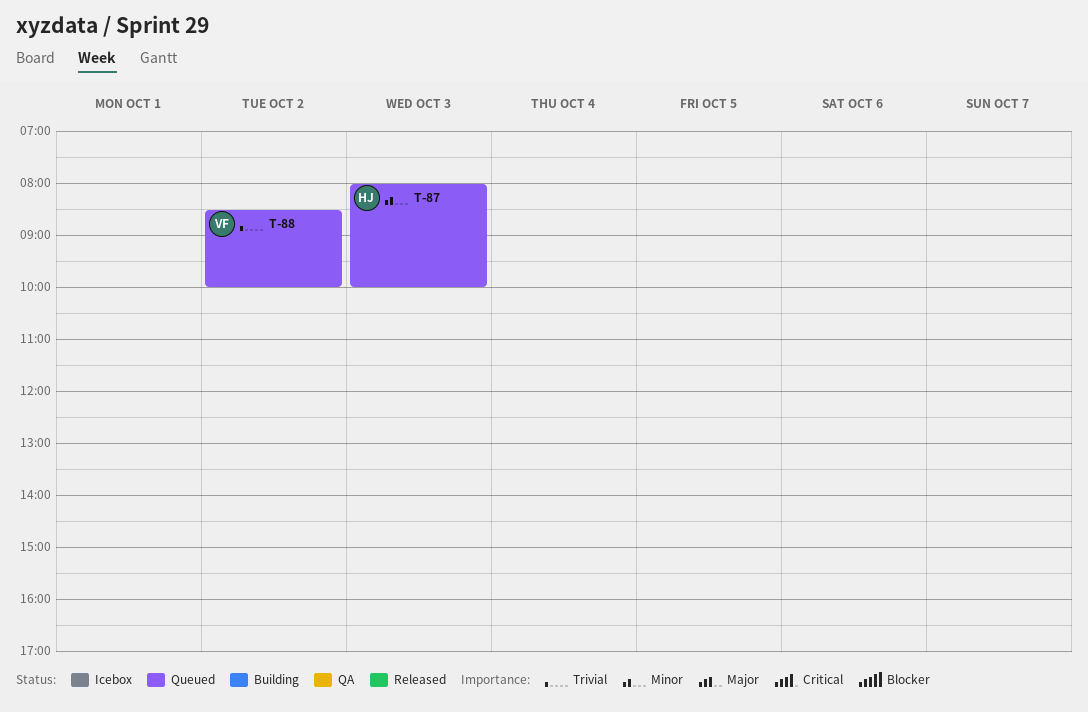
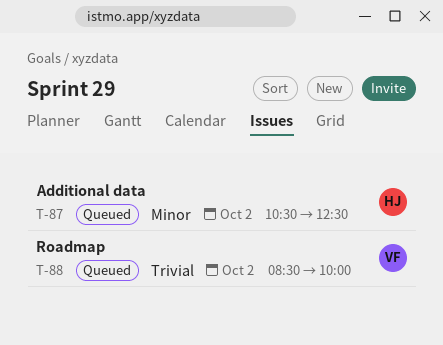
T-87, day: Oct 3 -> Oct 2
T-87, begins: 08:00 -> 10:30
T-87, ends: 10:00 -> 12:30

